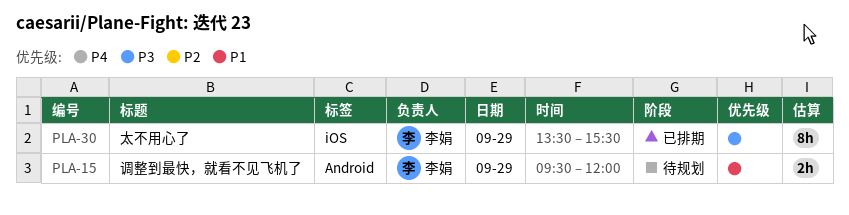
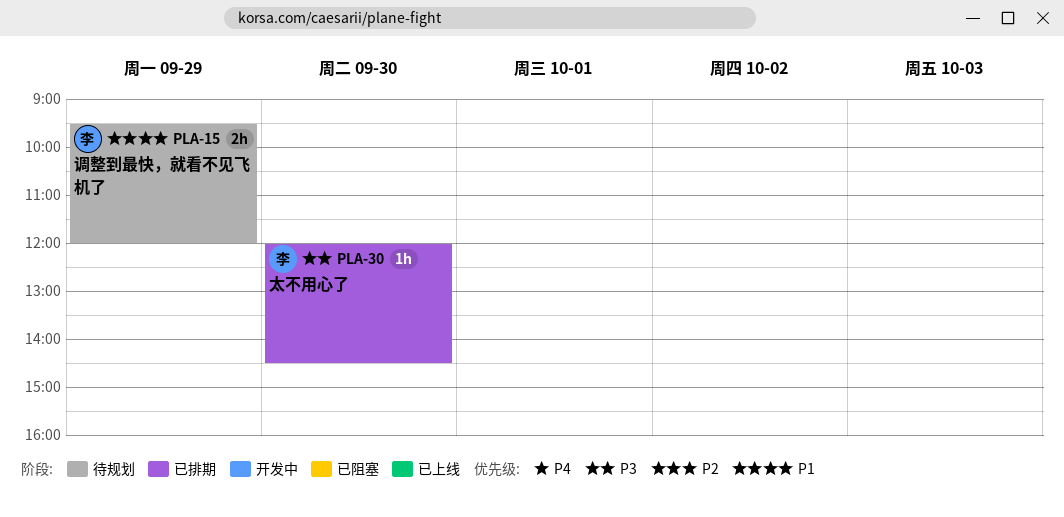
PLA-30, estimate: 8h -> 1h
PLA-30, day: Sep 29 -> Sep 30
PLA-30, begins: 13:30 -> 12:00
PLA-30, ends: 15:30 -> 14:30

